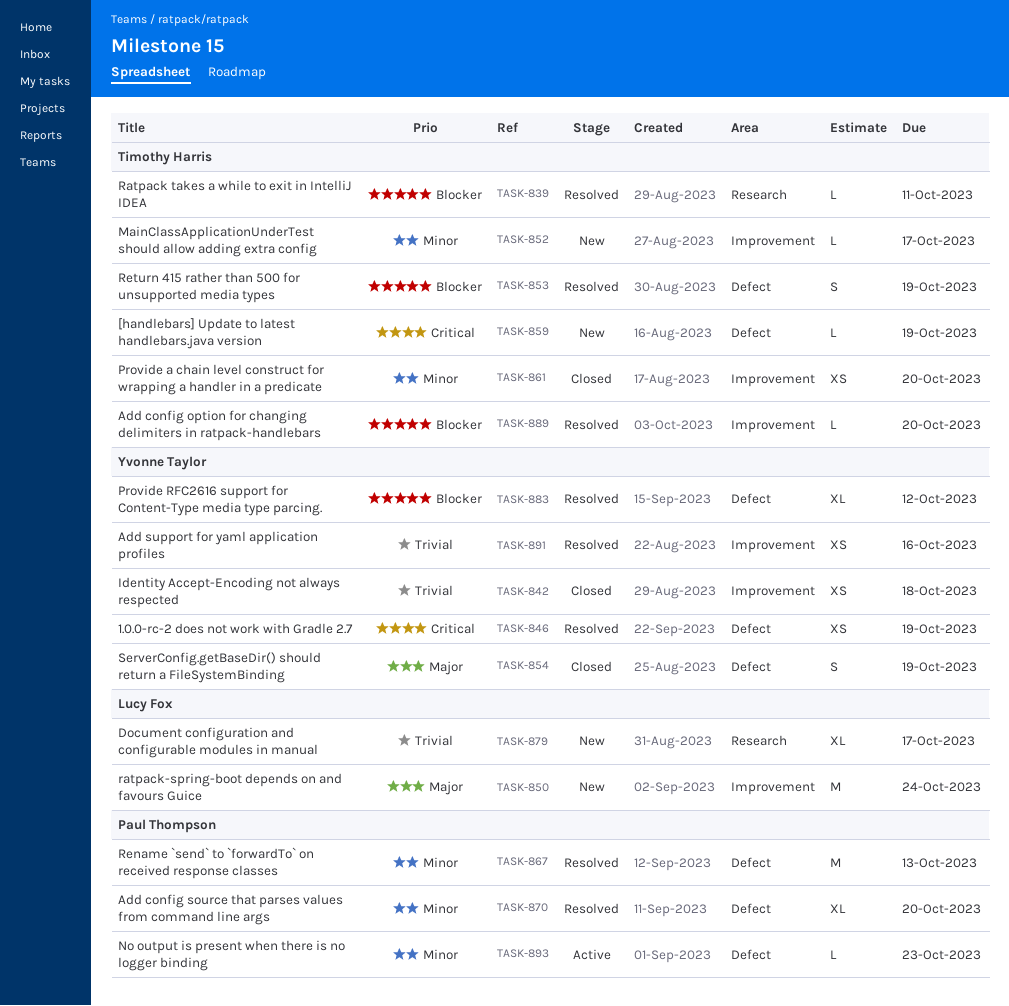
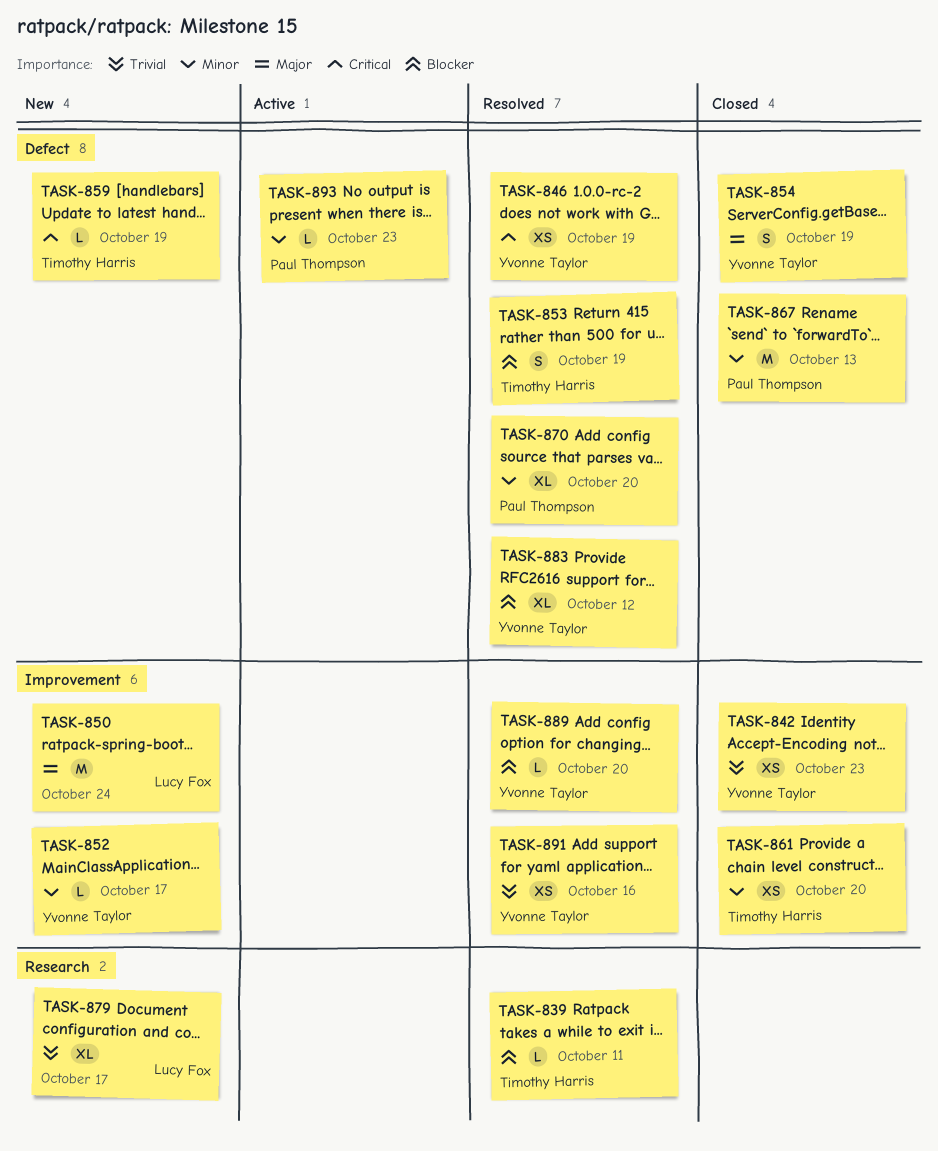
TASK-842, due: Oct 18 -> Oct 23
TASK-852, owner: Timothy Harris -> Yvonne Taylor
TASK-867, status: Resolved -> Closed
TASK-889, owner: Timothy Harris -> Yvonne Taylor

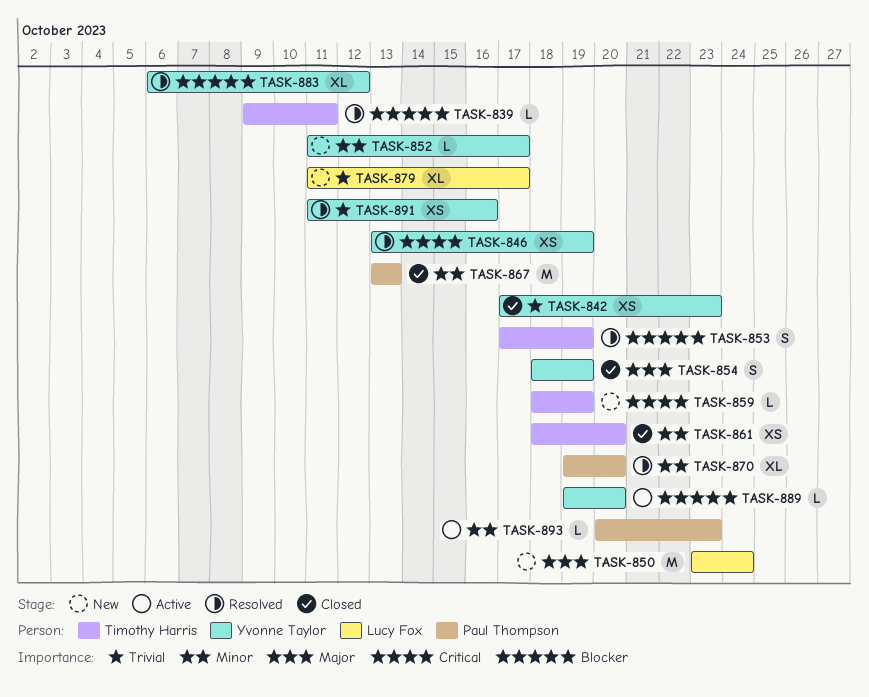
TASK-889, status: Resolved -> Active

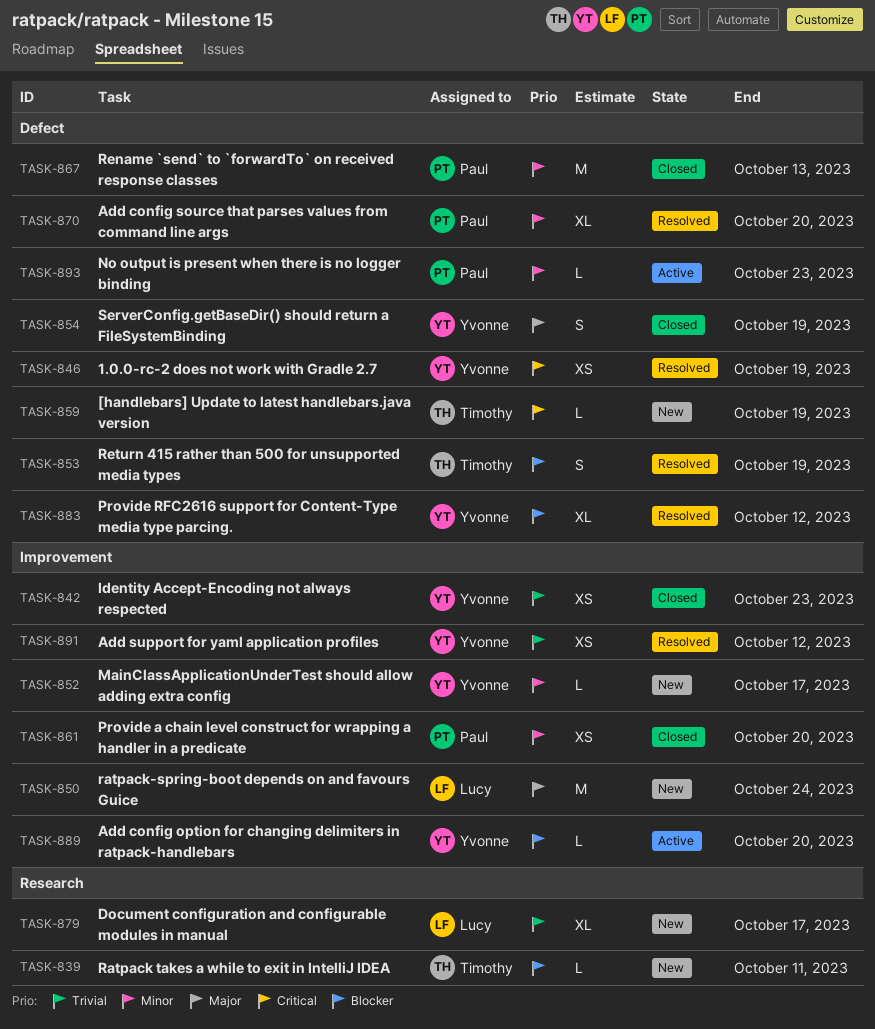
TASK-839, status: Resolved -> New
TASK-861, owner: Timothy Harris -> Paul Thompson
TASK-891, due: Oct 16 -> Oct 12

